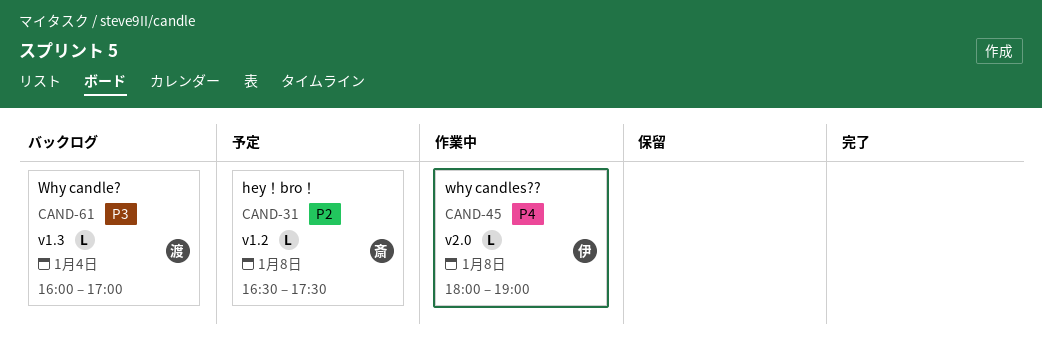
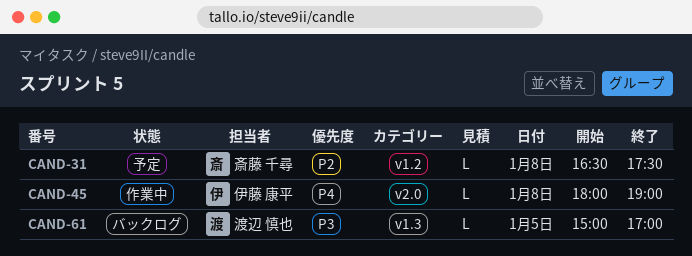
CAND-61, day: Jan 4 -> Jan 5
CAND-61, begins: 16:00 -> 15:00

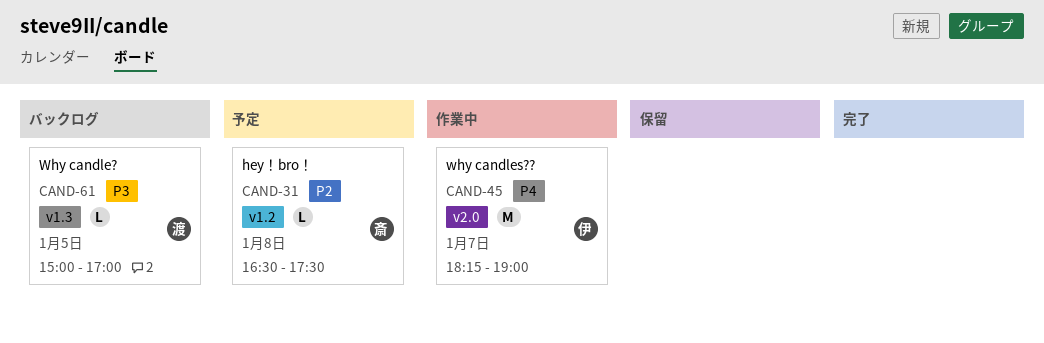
CAND-45, estimate: L -> M
CAND-45, day: Jan 8 -> Jan 7
CAND-45, begins: 18:00 -> 18:15

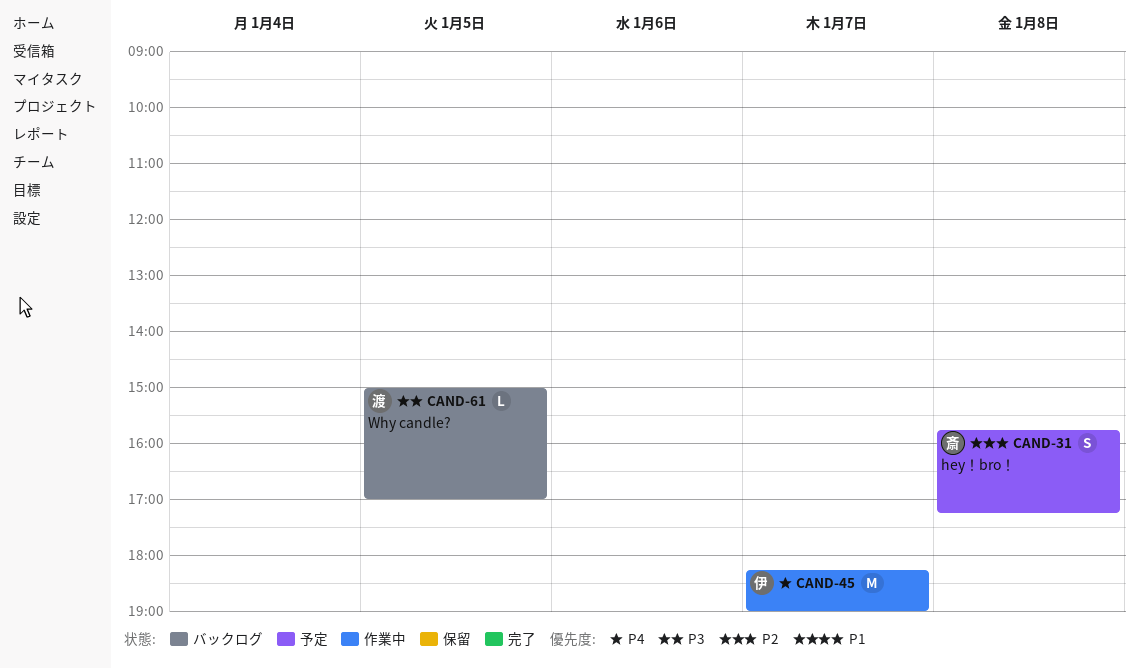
CAND-31, estimate: L -> S
CAND-31, begins: 16:30 -> 15:45
CAND-31, ends: 17:30 -> 17:15

